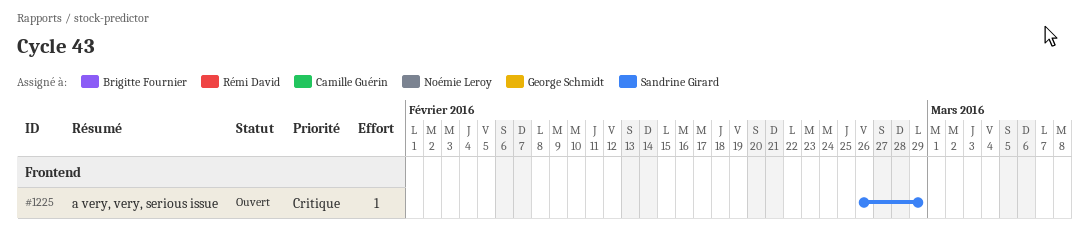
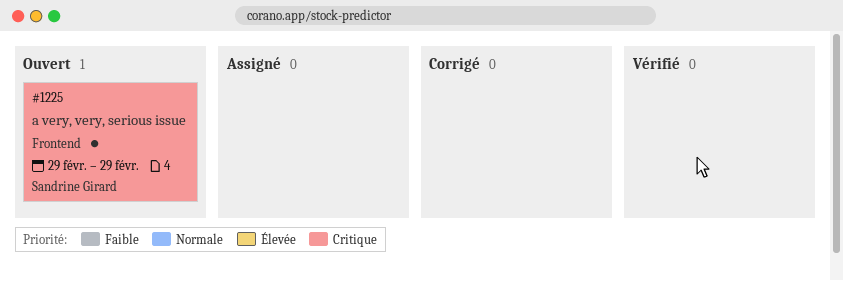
#1225, start: Feb 26 -> Feb 29

